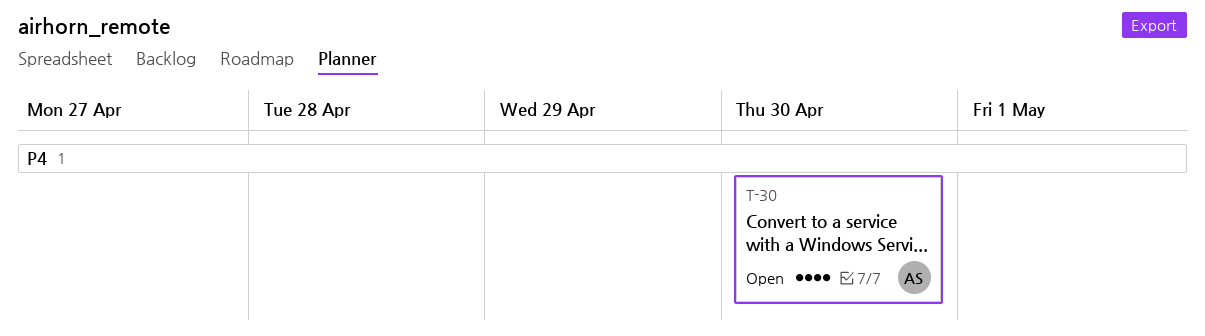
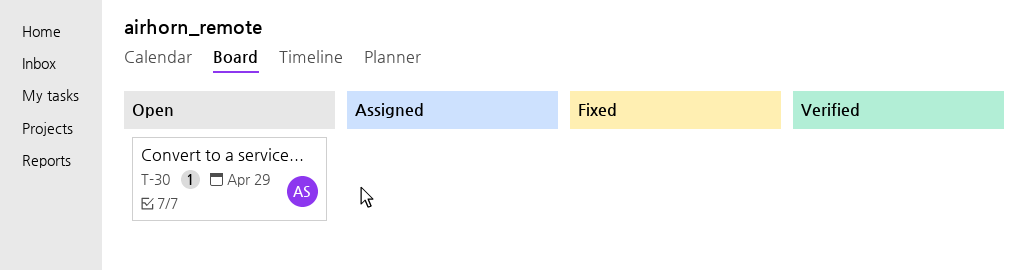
T-30, estimate: 4 -> 1
T-30, due: Apr 30 -> Apr 29

